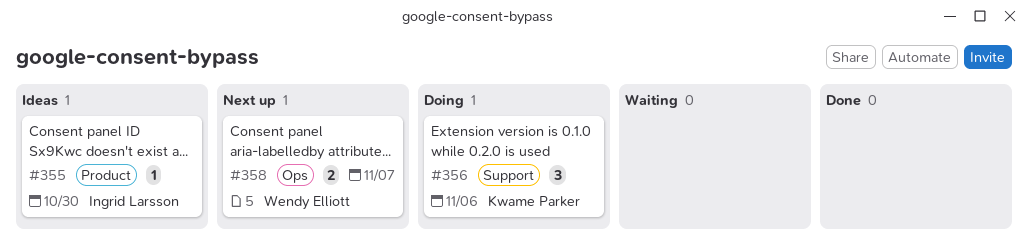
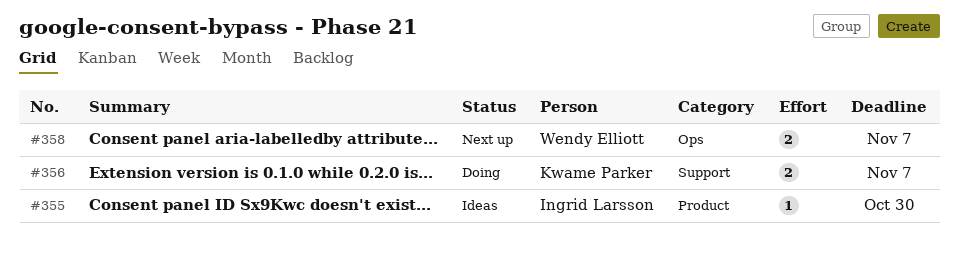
#356, estimate: 3 -> 2
#356, due: Nov 6 -> Nov 7

